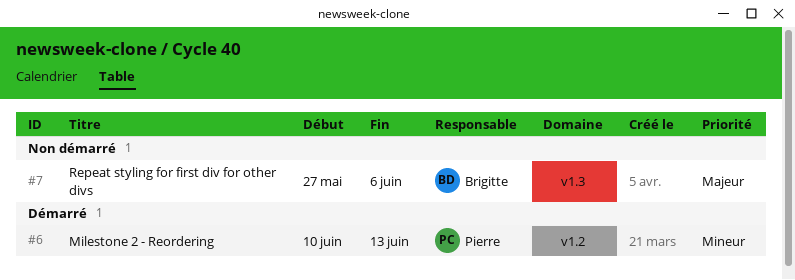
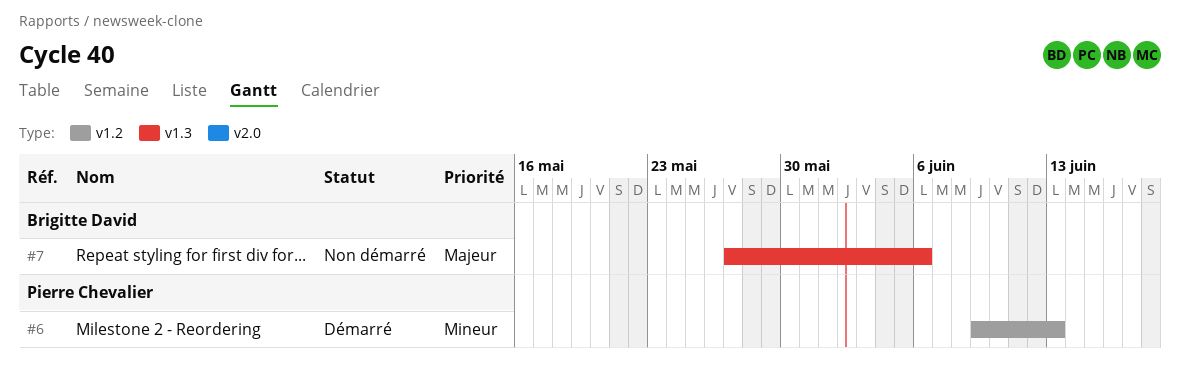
#6, start: Jun 10 -> Jun 9

